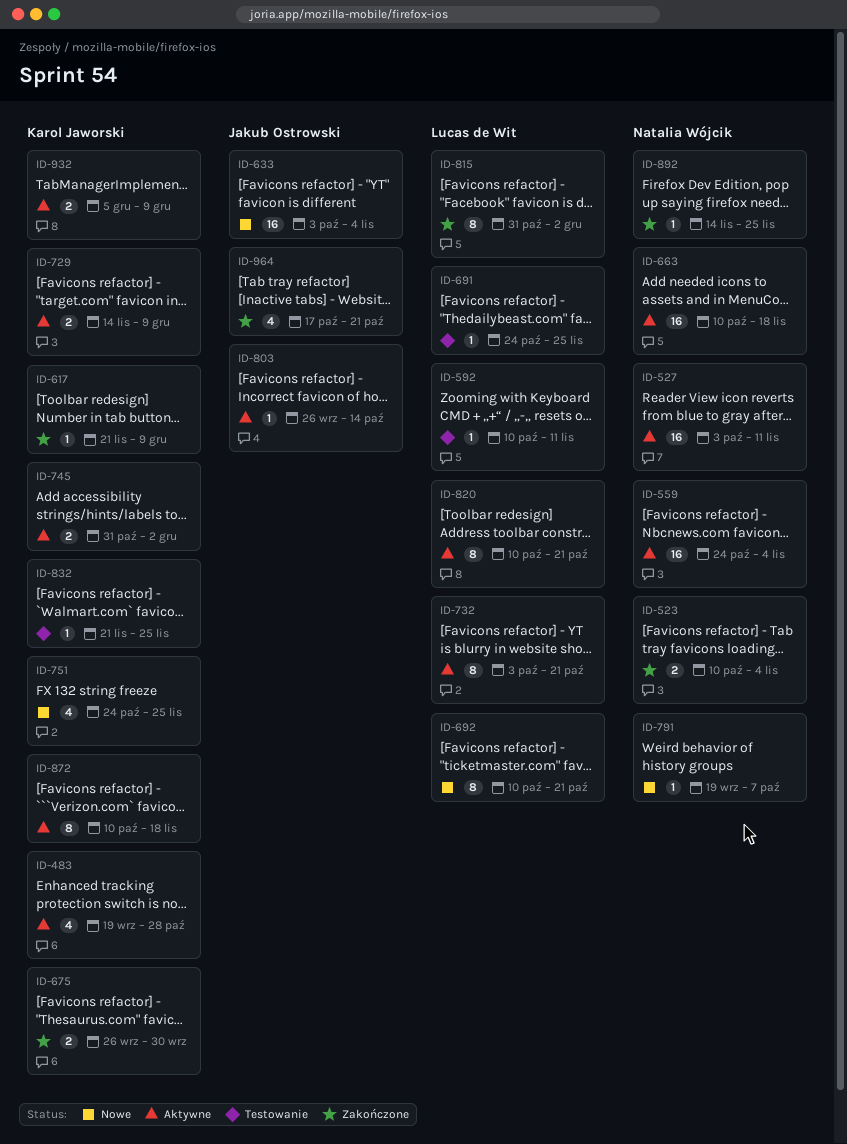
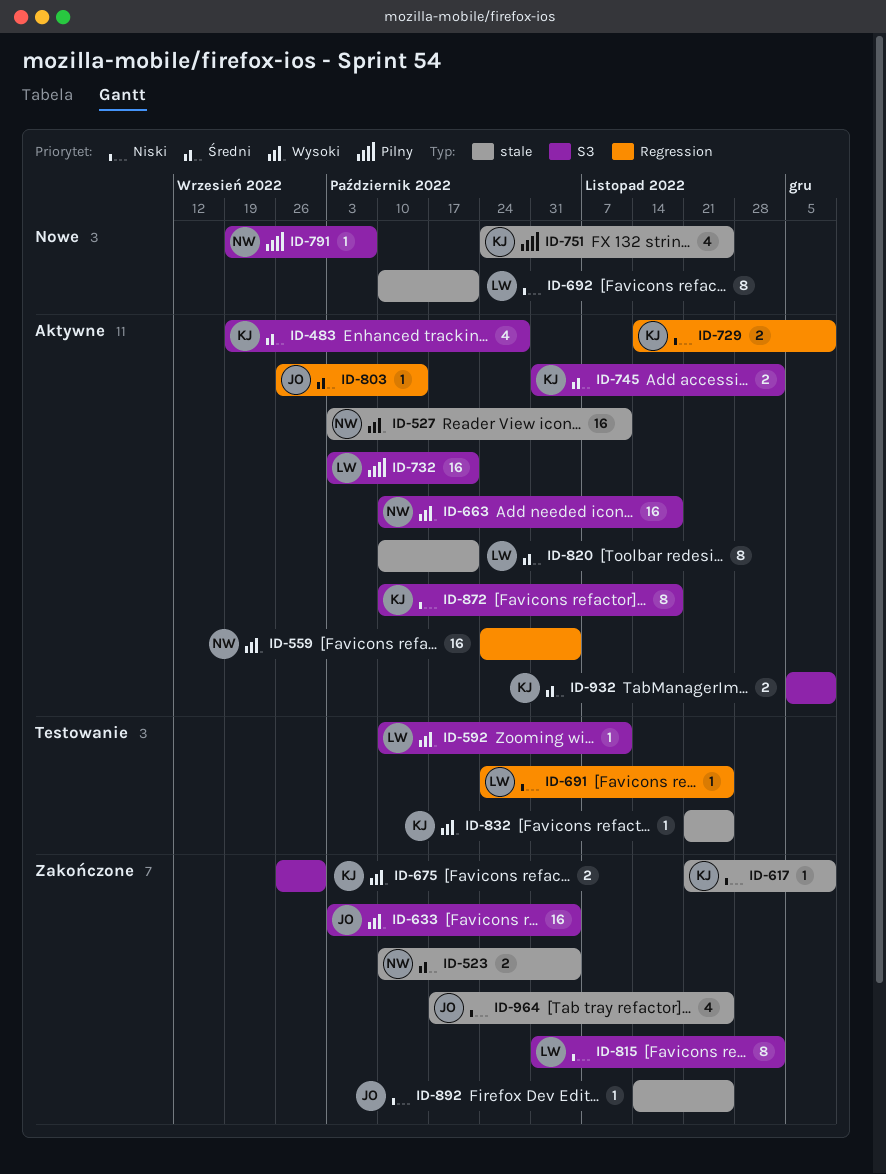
ID-633, status: Nowe -> Zakończone
ID-732, estimate: 8 -> 16
ID-892, owner: Natalia Wójcik -> Jakub Ostrowski
ID-964, due: Oct 21 -> Nov 25

